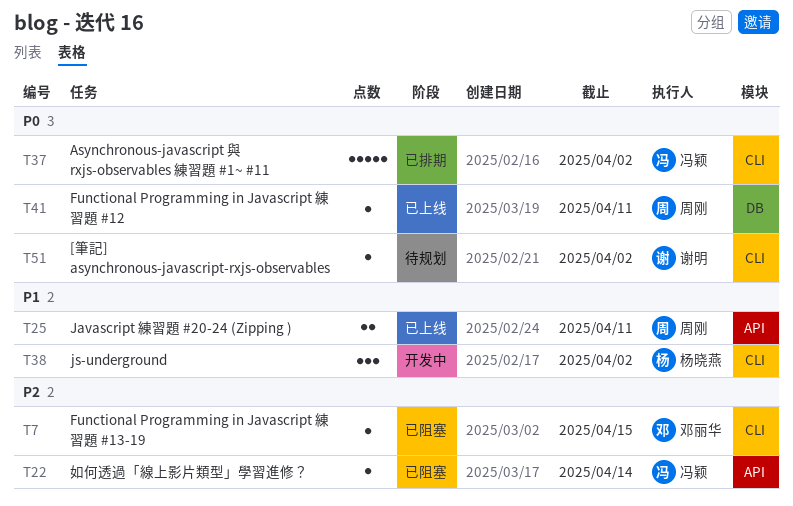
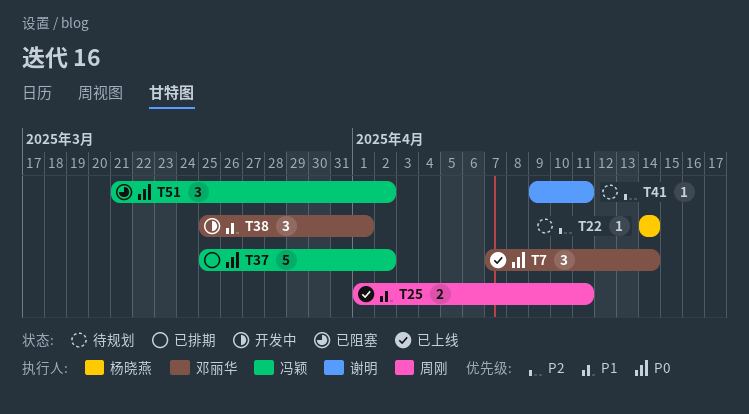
T7, status: 已阻塞 -> 已上线
T7, priority: P2 -> P0
T7, estimate: 1 -> 3
T7, due: Apr 15 -> Apr 14
T22, status: 已阻塞 -> 待规划
T22, owner: 冯颖 -> 杨晓燕
T38, owner: 杨晓燕 -> 邓丽华
T38, due: Apr 2 -> Apr 1
T41, status: 已上线 -> 待规划
T41, owner: 周刚 -> 谢明
T41, priority: P0 -> P2
T51, status: 待规划 -> 已阻塞
T51, owner: 谢明 -> 冯颖
T51, estimate: 1 -> 3

